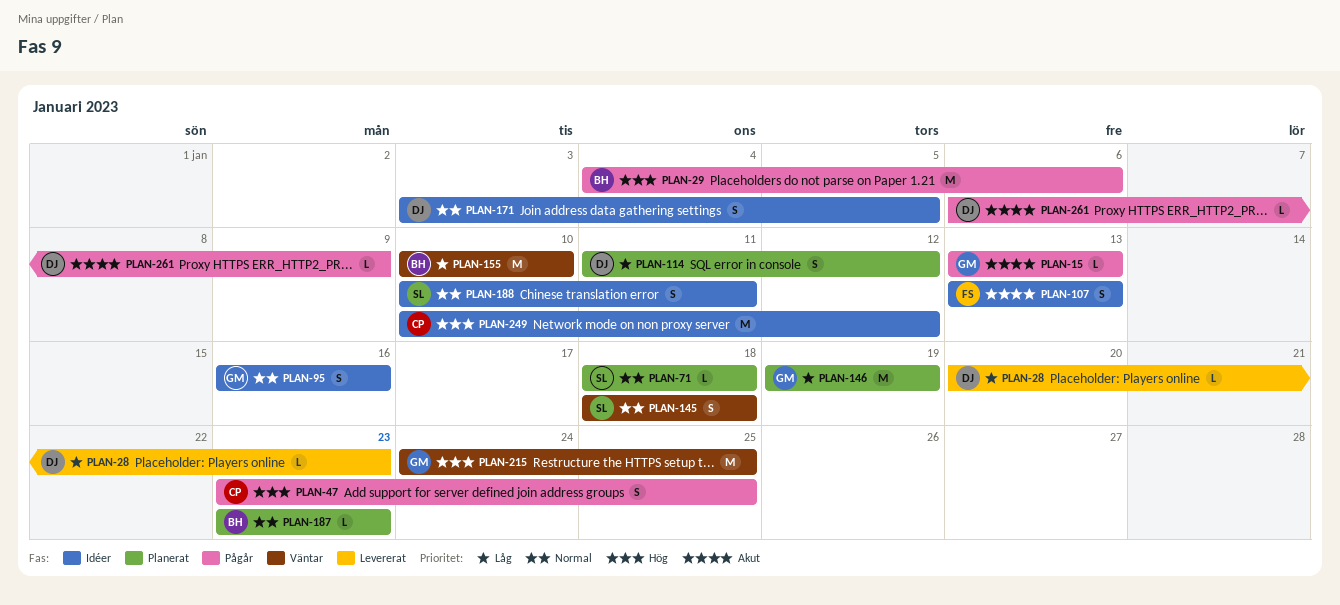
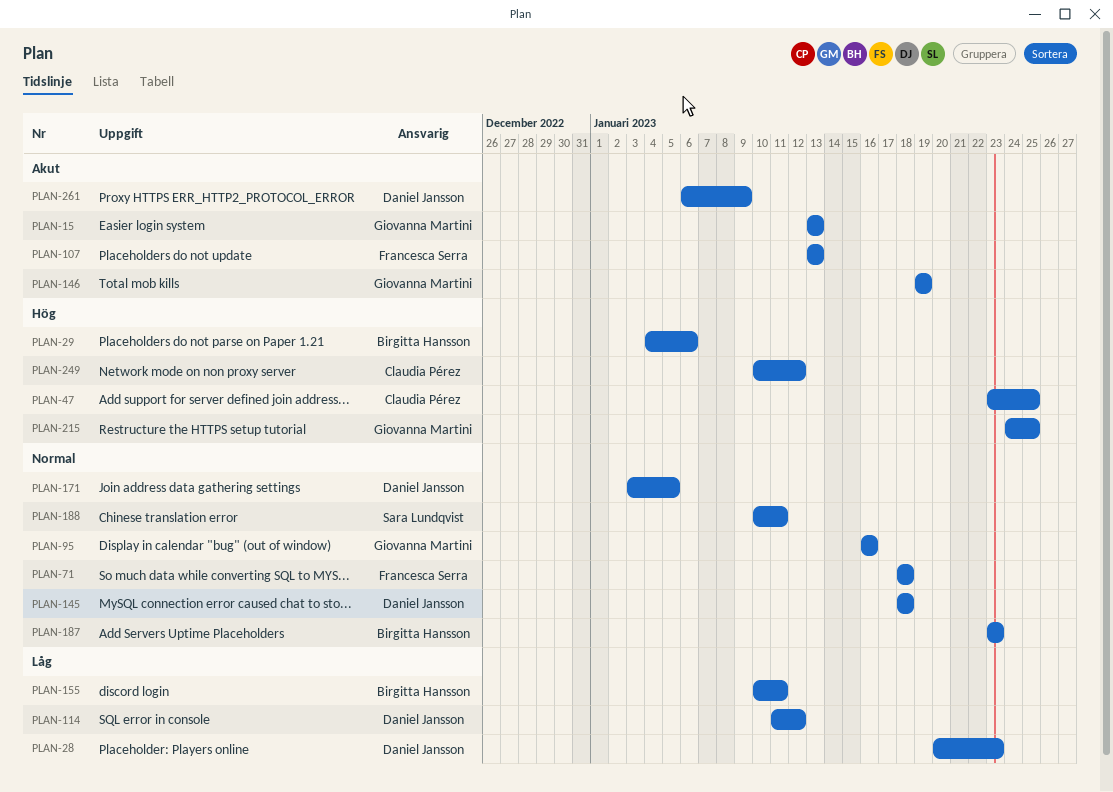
PLAN-71, owner: Sara Lundqvist -> Francesca Serra
PLAN-145, owner: Sara Lundqvist -> Daniel Jansson
PLAN-146, priority: Låg -> Akut
PLAN-155, due: Jan 10 -> Jan 11

